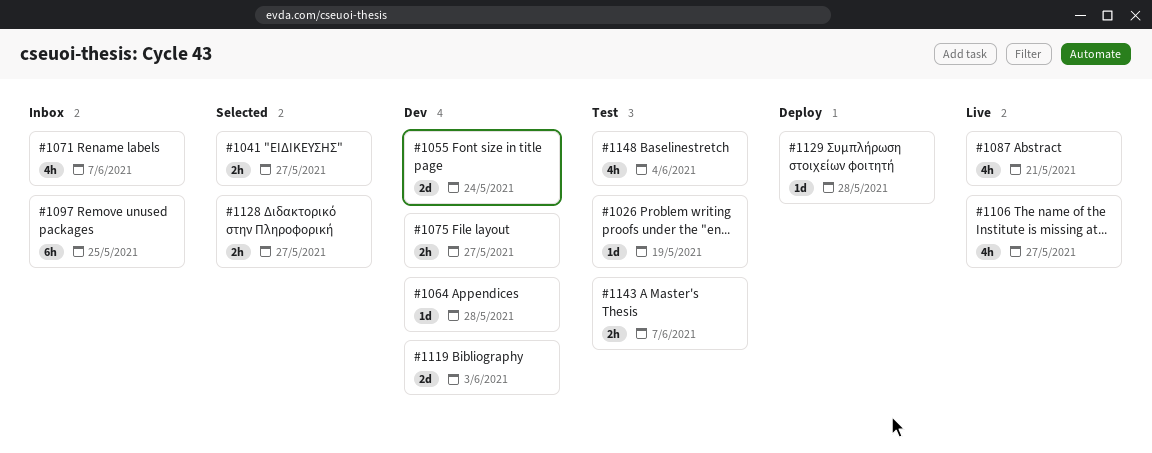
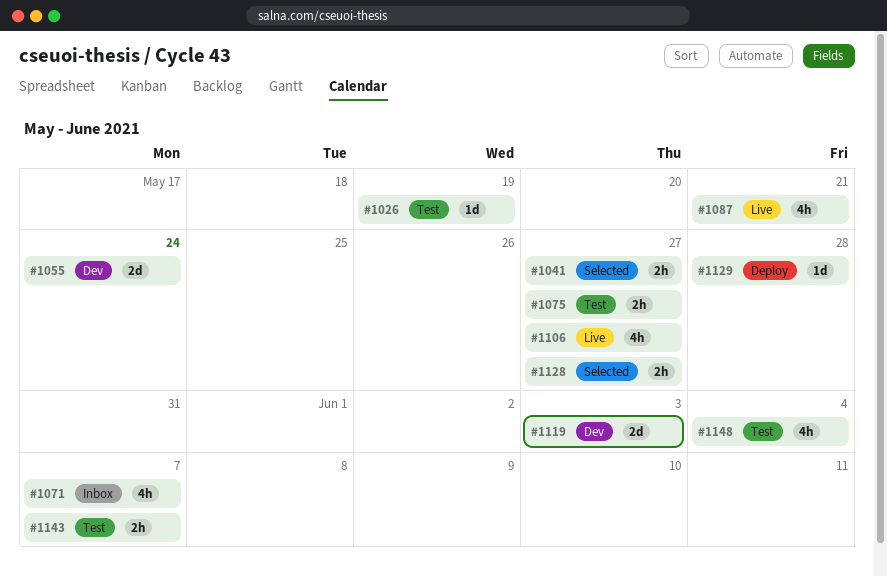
#1064: present -> none
#1075, status: Dev -> Test
#1097: present -> none

